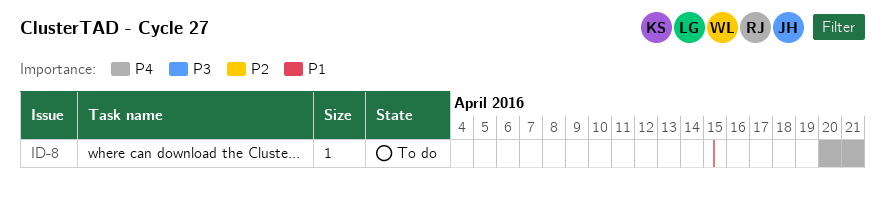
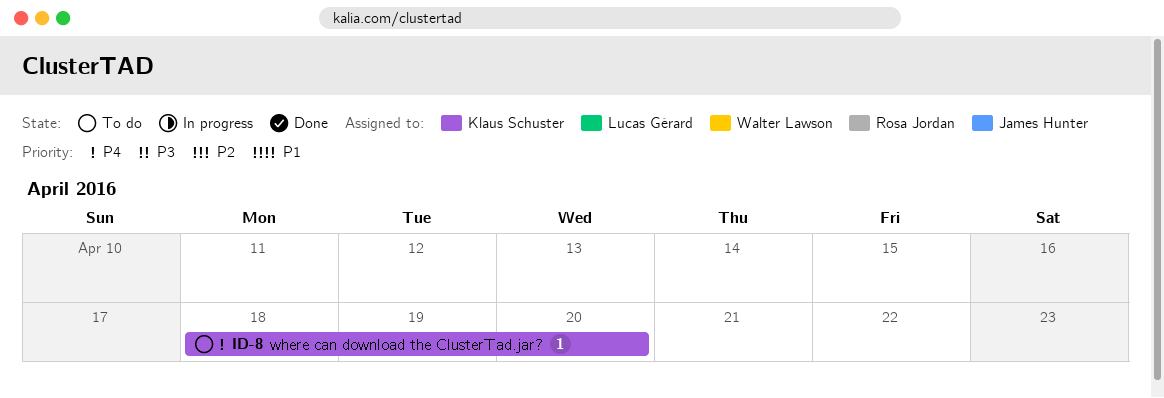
ID-8, start: Apr 20 -> Apr 18
ID-8, due: Apr 21 -> Apr 20

